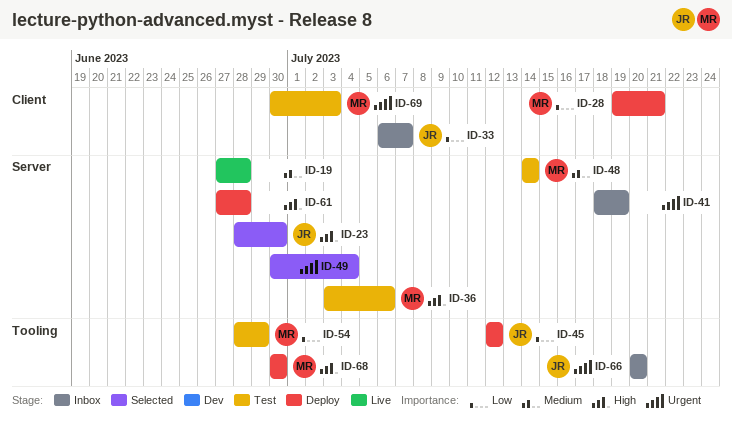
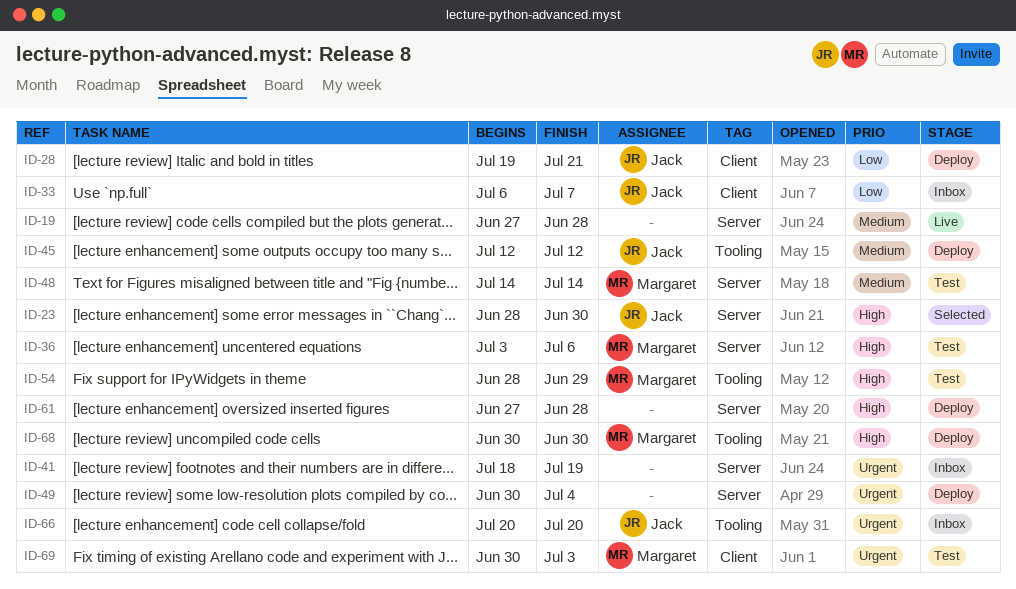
ID-28, owner: Margaret -> Jack
ID-45, priority: Low -> Medium
ID-49, status: Selected -> Deploy
ID-54, priority: Low -> High

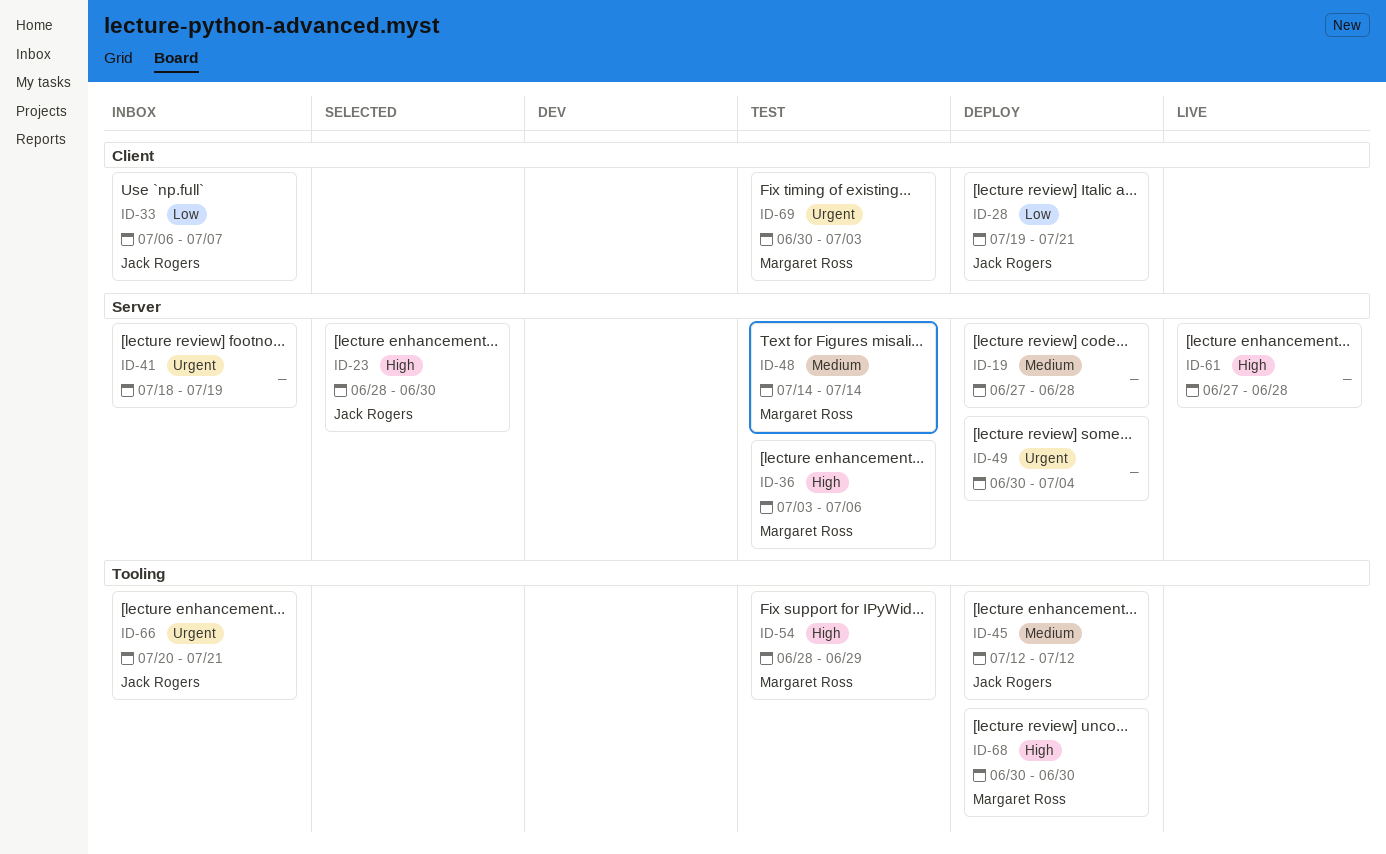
ID-19, status: Live -> Deploy
ID-61, status: Deploy -> Live
ID-66, due: Jul 20 -> Jul 21

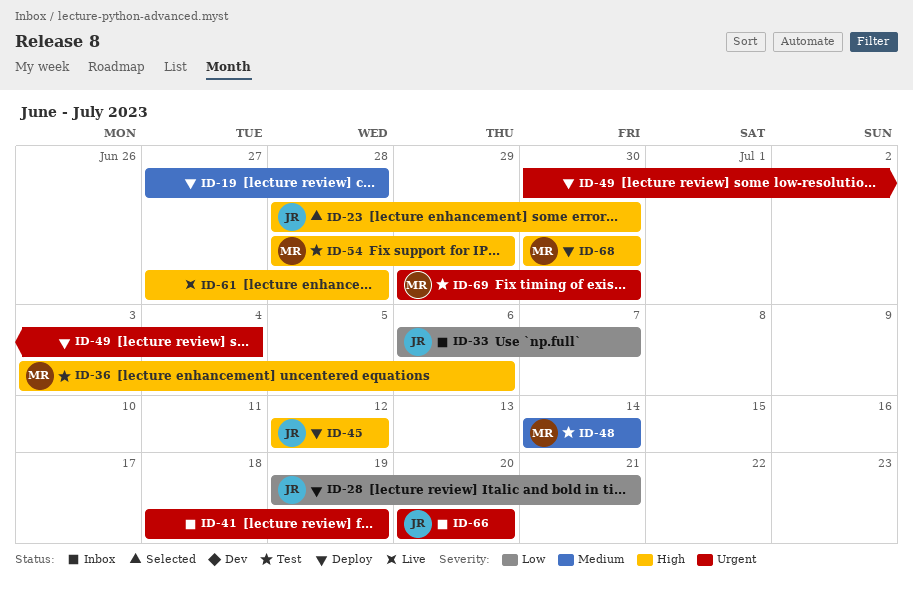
ID-45, priority: Medium -> High
ID-66, due: Jul 21 -> Jul 20
ID-69, start: Jun 30 -> Jun 29
ID-69, due: Jul 3 -> Jun 30

